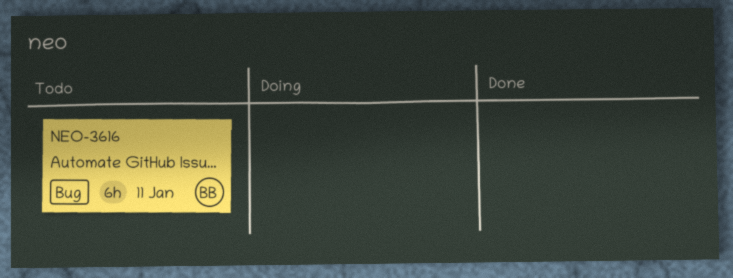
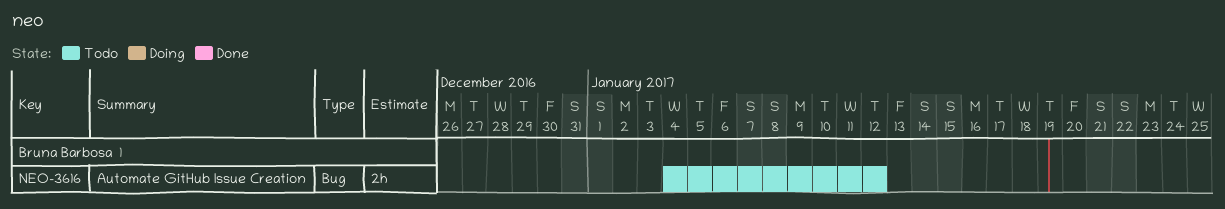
NEO-3616, estimate: 6h -> 2h
NEO-3616, due: Jan 11 -> Jan 12

